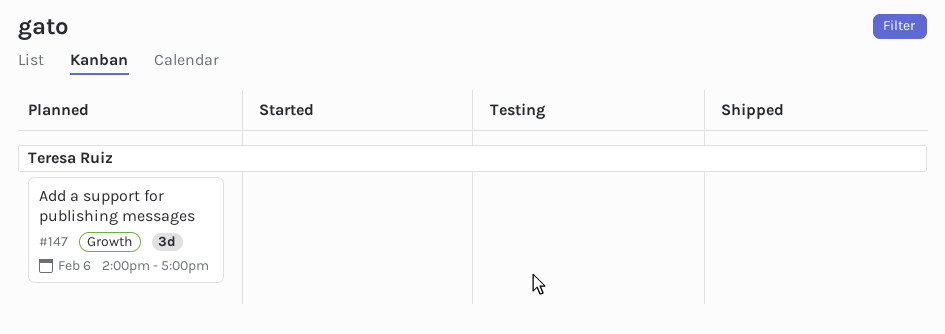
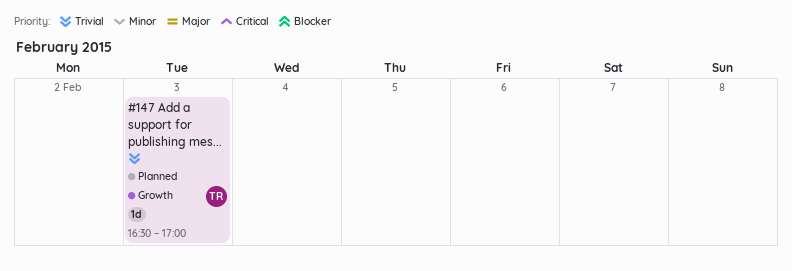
#147, estimate: 3d -> 1d
#147, day: Feb 6 -> Feb 3
#147, begins: 14:00 -> 16:30

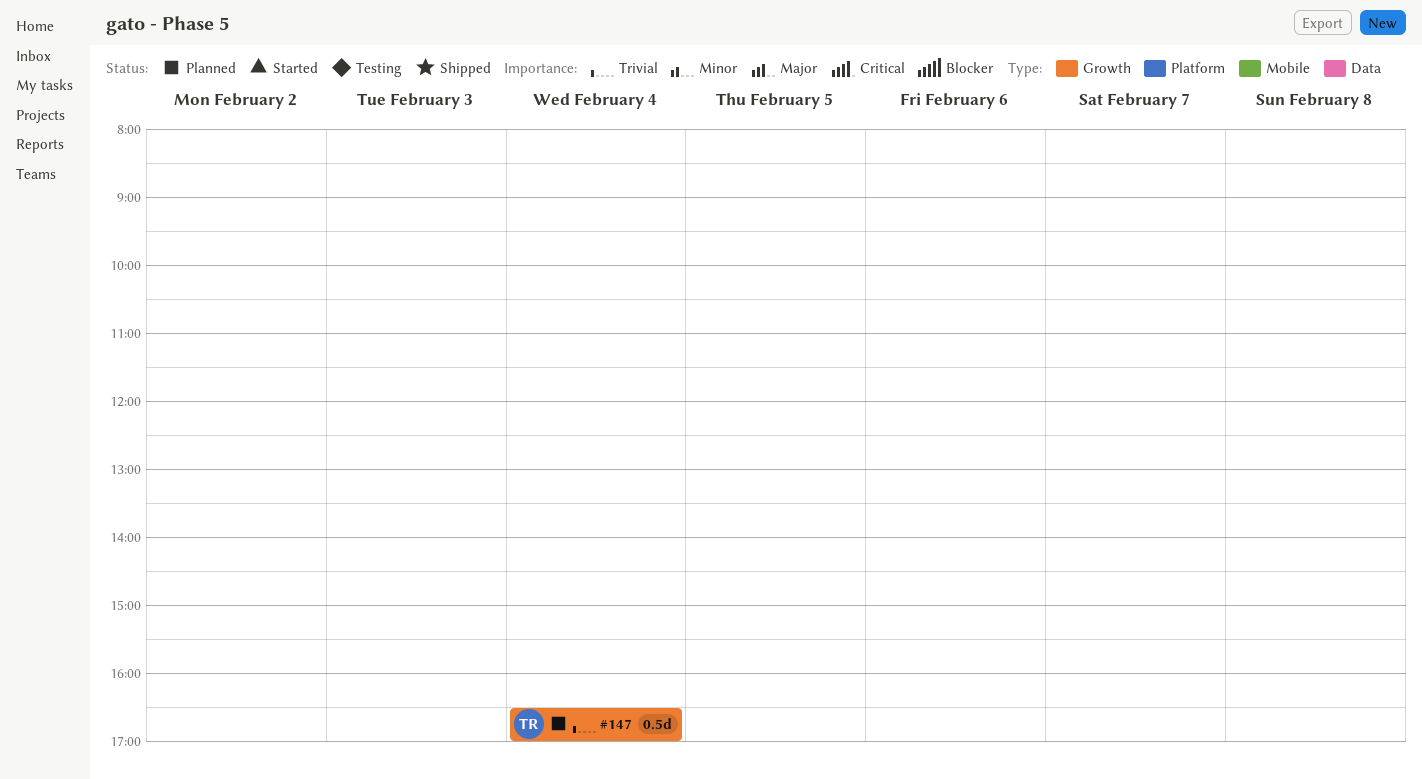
#147, estimate: 1d -> 0.5d
#147, day: Feb 3 -> Feb 4

